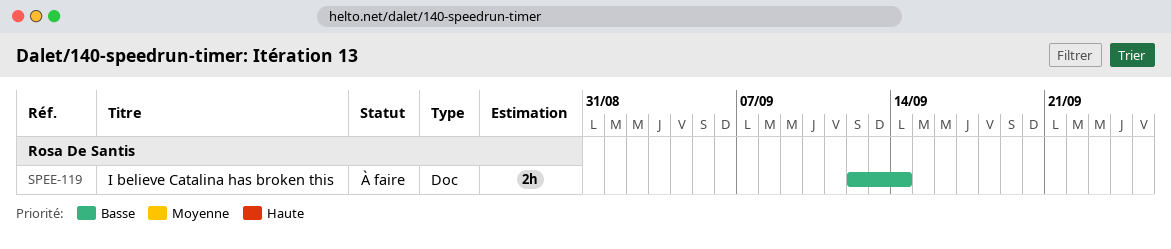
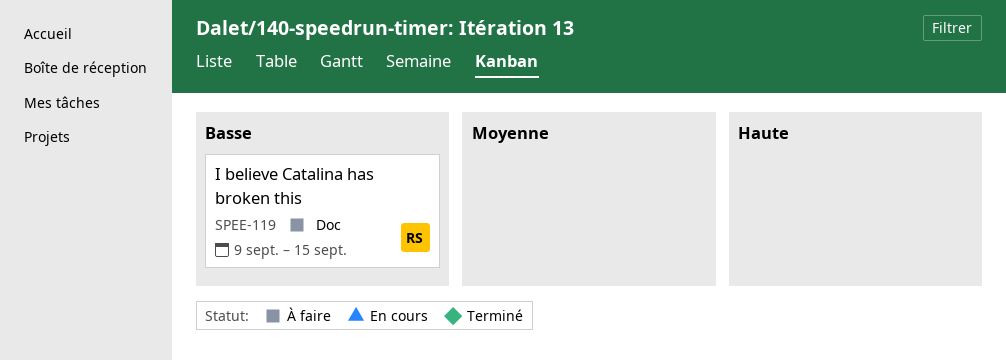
SPEE-119, start: Sep 12 -> Sep 9
SPEE-119, due: Sep 14 -> Sep 15

